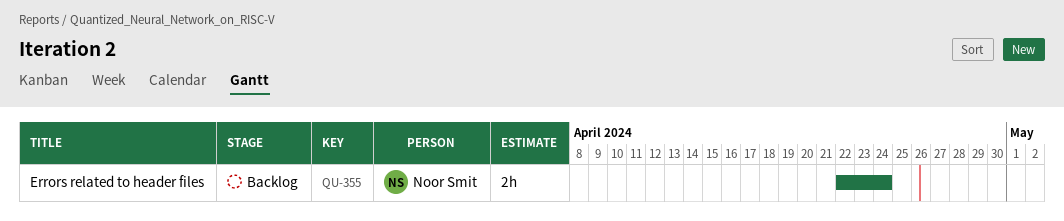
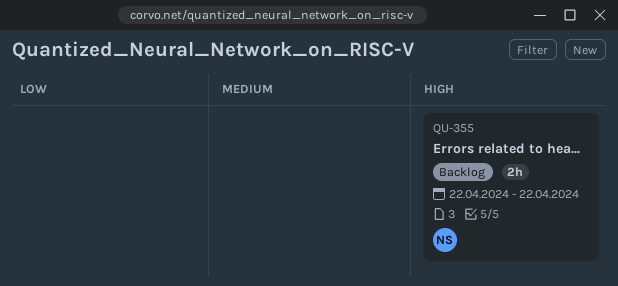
QU-355, due: Apr 24 -> Apr 22

